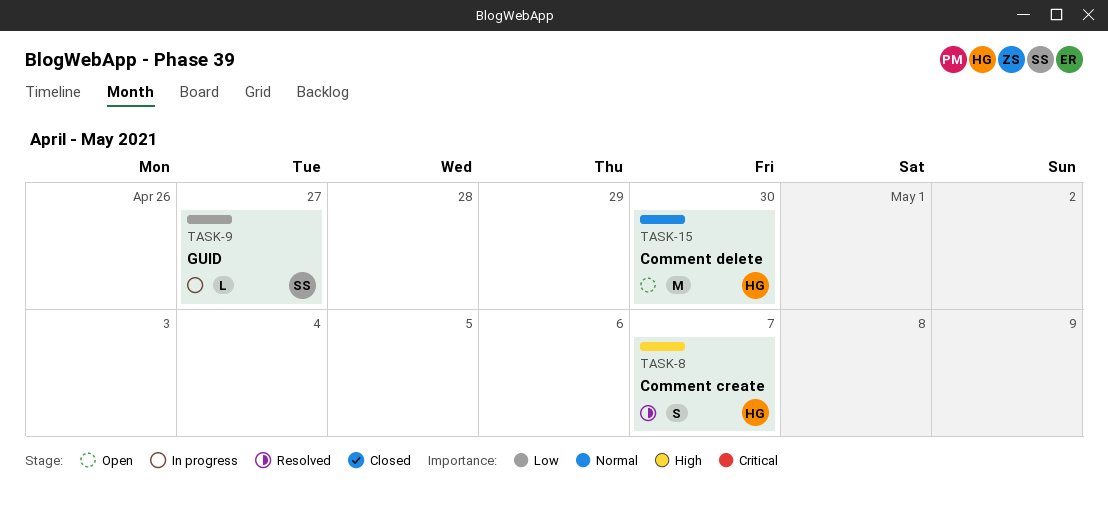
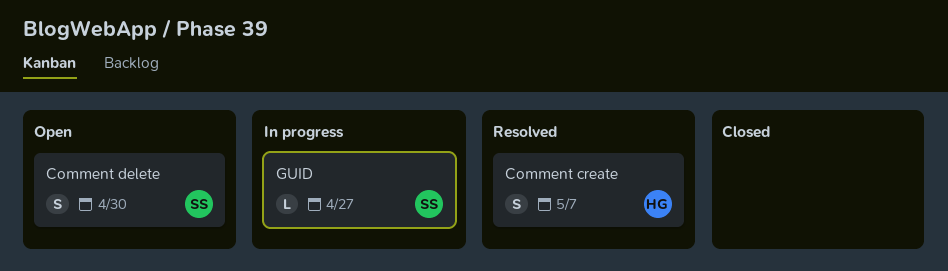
Comment delete, owner: HG -> SS
Comment delete, estimate: M -> S

